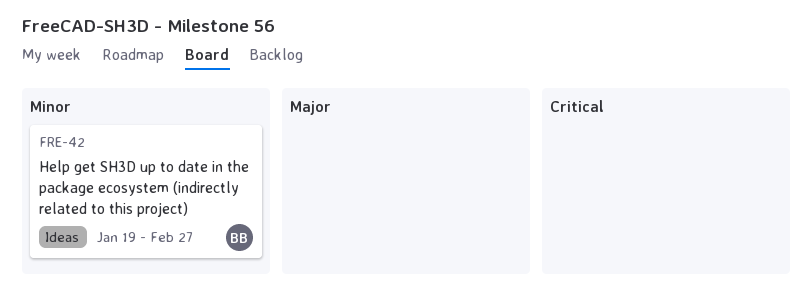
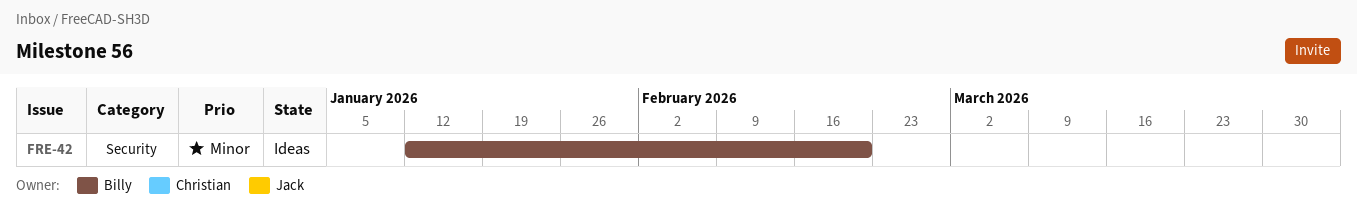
FRE-42, start: Jan 19 -> Jan 12
FRE-42, due: Feb 27 -> Feb 20

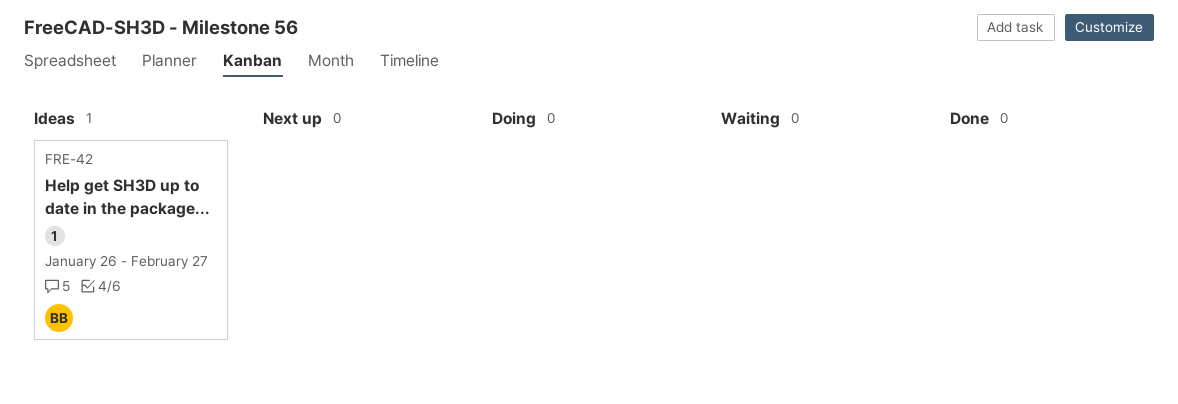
FRE-42, start: Jan 12 -> Jan 26
FRE-42, due: Feb 20 -> Feb 27

